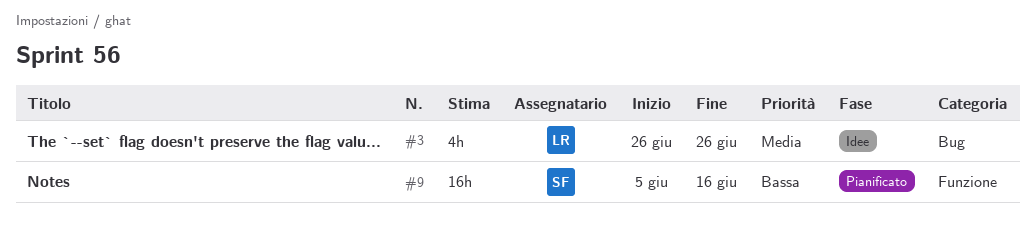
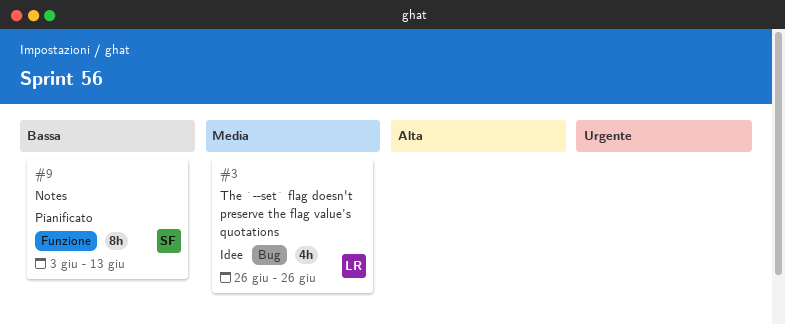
#9, estimate: 16h -> 8h
#9, start: Jun 5 -> Jun 3
#9, due: Jun 16 -> Jun 13

